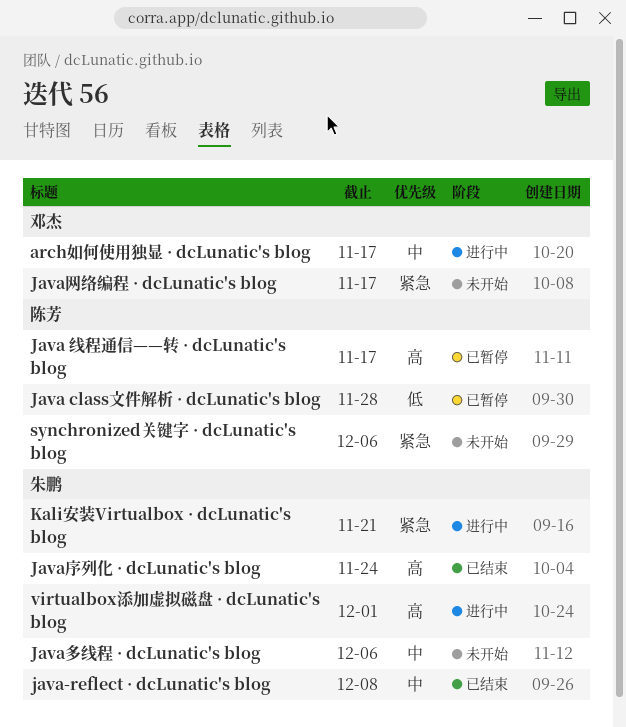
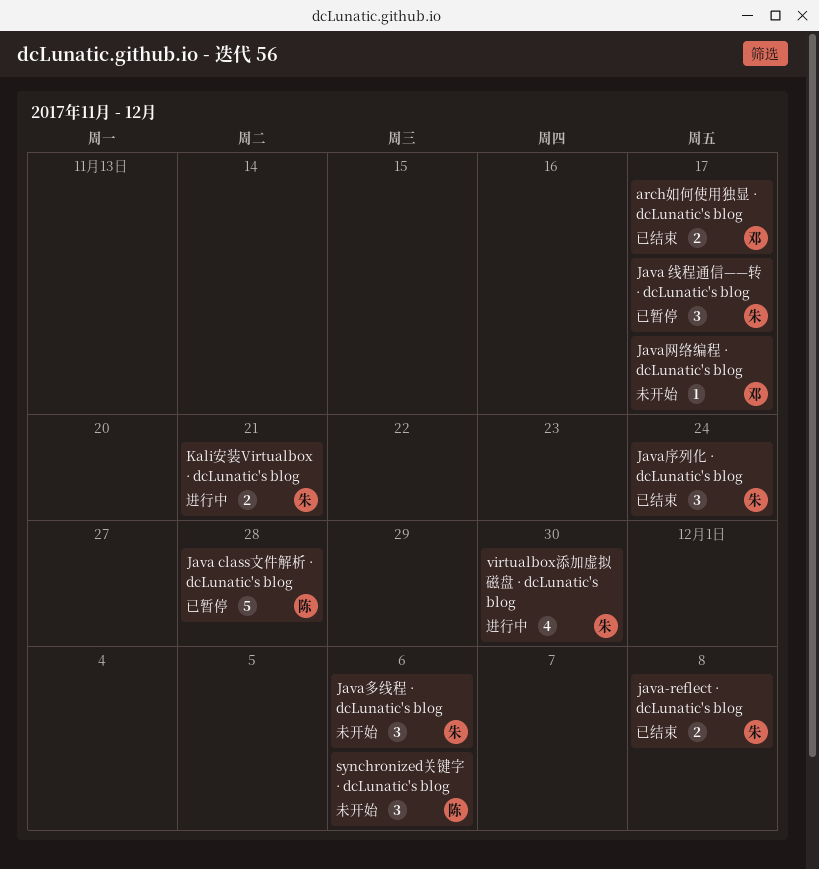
arch如何使用独显 · dcLunatic's blog, status: 进行中 -> 已结束
Java 线程通信——转 · dcLunatic's blog, owner: 陈芳 -> 朱鹏
virtualbox添加虚拟磁盘 · dcLunatic's blog, due: Dec 1 -> Nov 30

